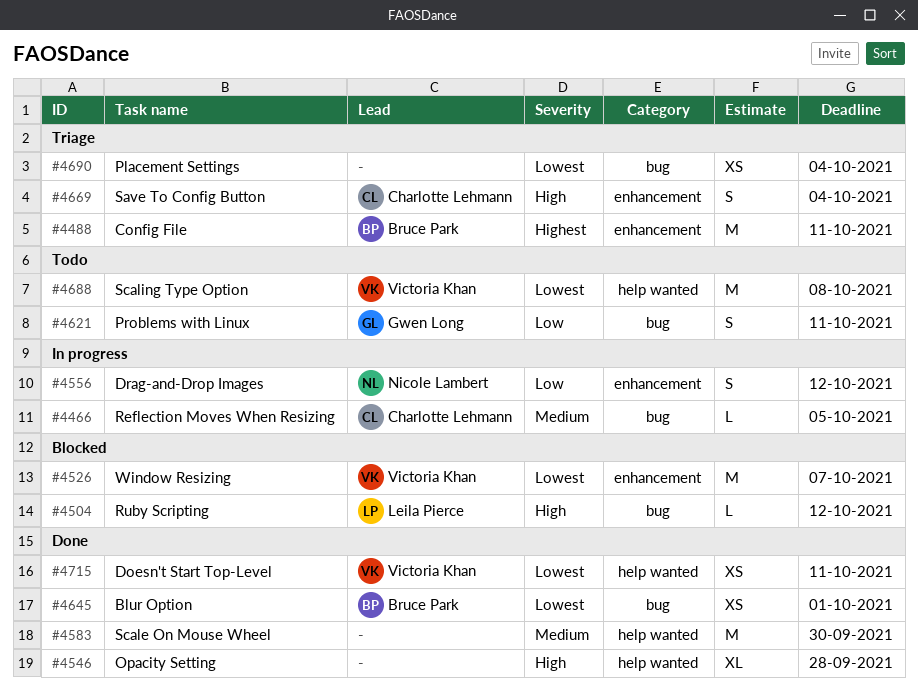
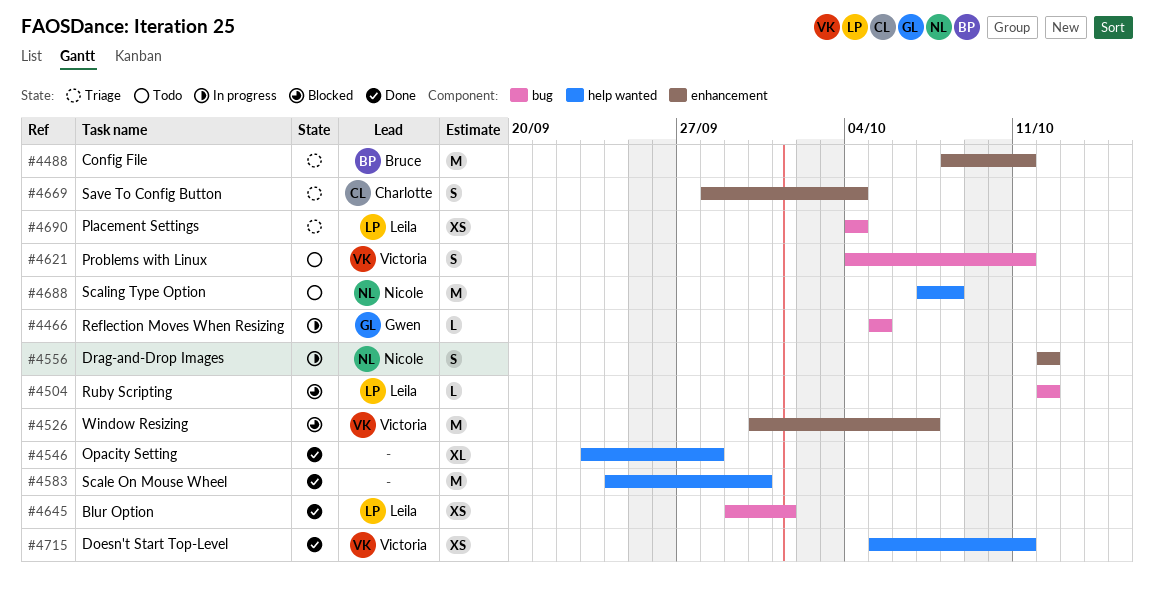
#4466, owner: Charlotte Lehmann -> Gwen Long
#4621, owner: Gwen Long -> Victoria Khan
#4645, owner: Bruce Park -> Leila Pierce
#4688, owner: Victoria Khan -> Nicole Lambert
#4690, owner: none -> Leila Pierce

